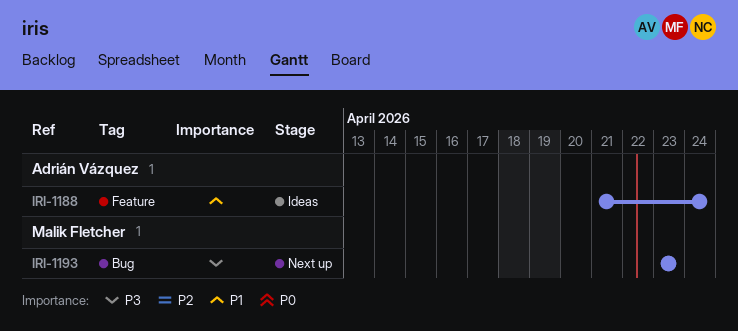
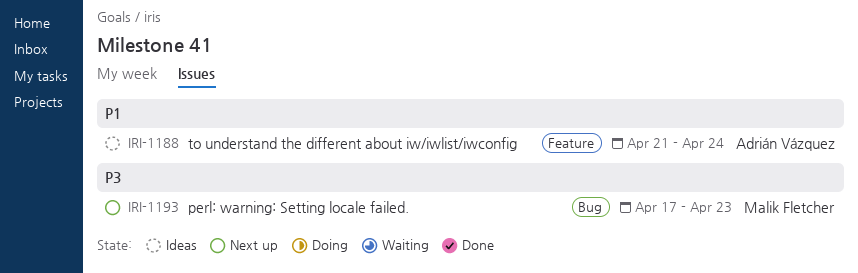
IRI-1193, start: Apr 23 -> Apr 17

